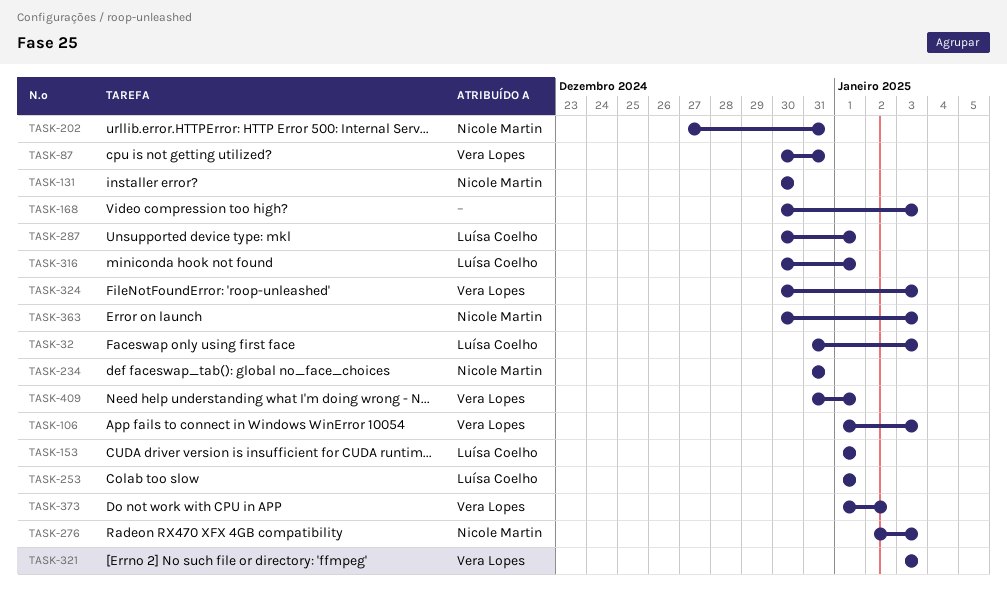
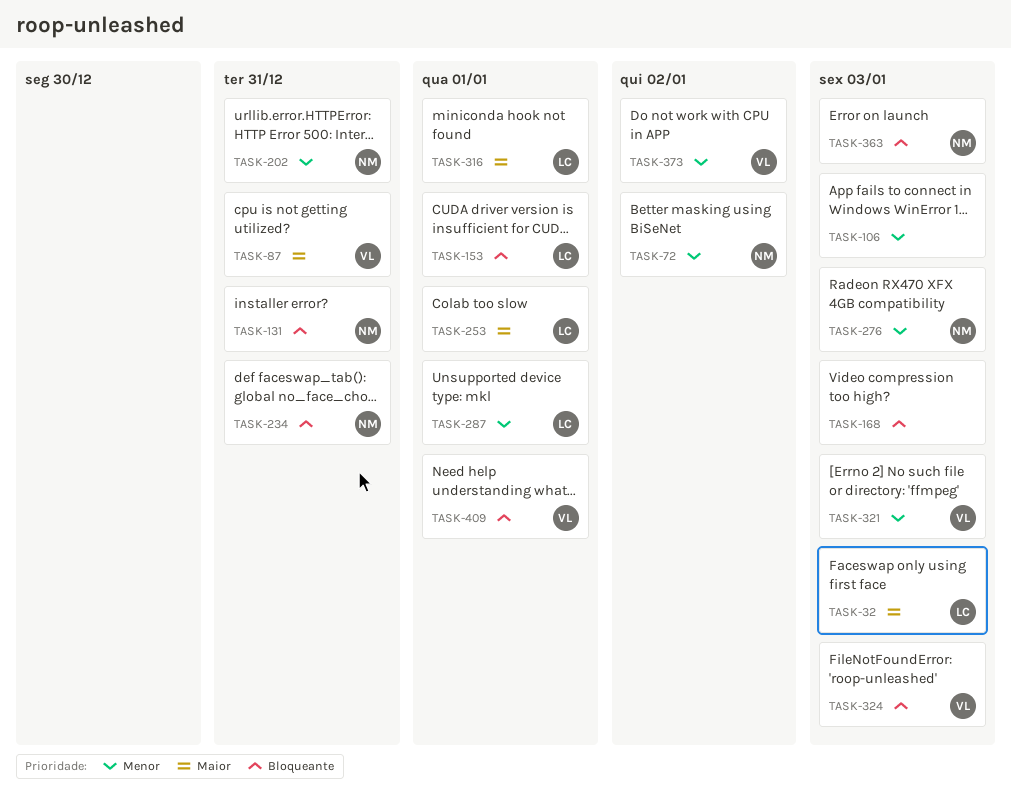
TASK-72: none -> present
TASK-106, owner: Vera Lopes -> none
TASK-131, due: Dec 30 -> Dec 31

